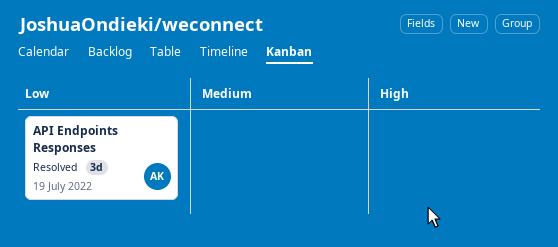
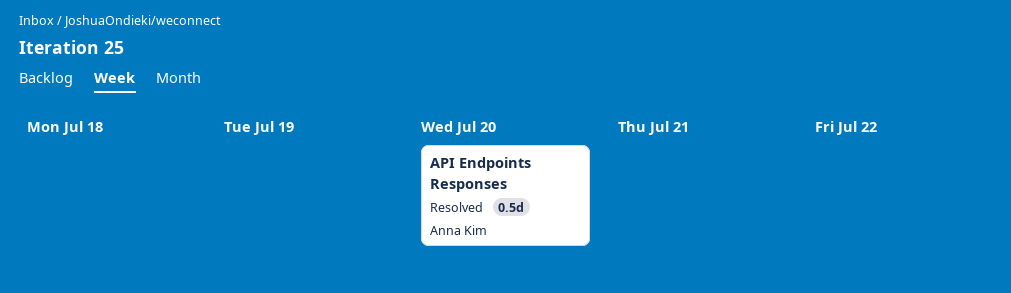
API Endpoints Responses, estimate: 3d -> 0.5d
API Endpoints Responses, due: Jul 19 -> Jul 20

